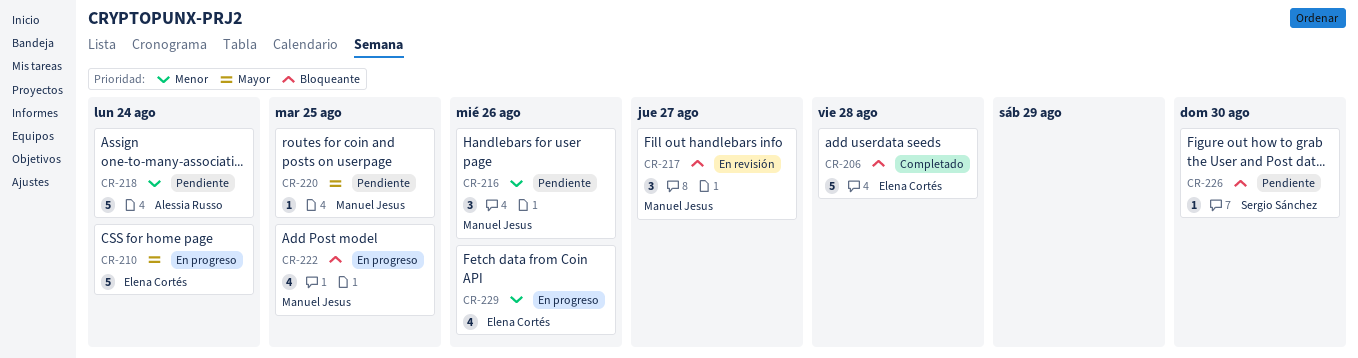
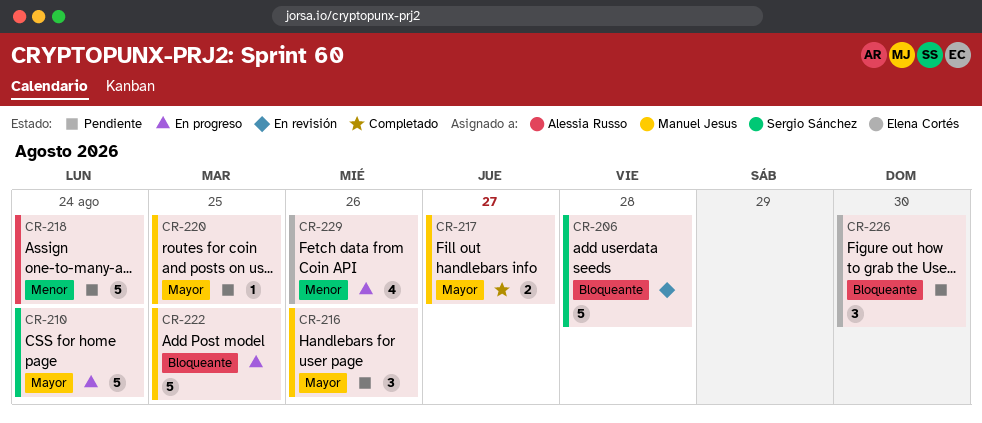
CR-206, status: Completado -> En revisión
CR-206, owner: Elena Cortés -> Sergio Sánchez
CR-210, owner: Elena Cortés -> Sergio Sánchez
CR-216, priority: Menor -> Mayor
CR-217, status: En revisión -> Completado
CR-217, priority: Bloqueante -> Mayor
CR-217, estimate: 3 -> 2
CR-222, estimate: 4 -> 5
CR-226, owner: Sergio Sánchez -> Elena Cortés
CR-226, estimate: 1 -> 3

